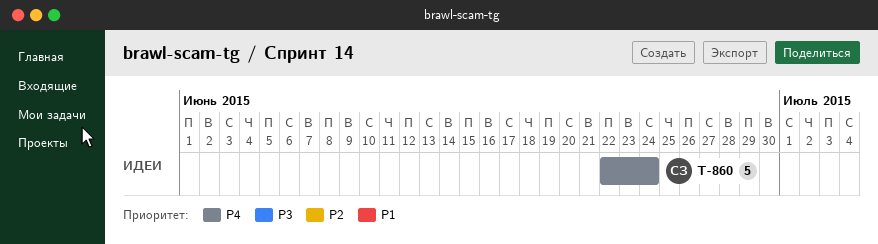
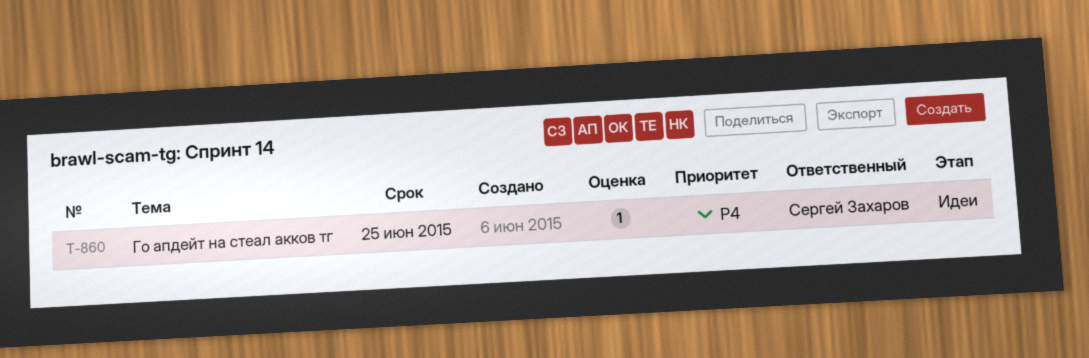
T-860, estimate: 5 -> 1
T-860, due: Jun 24 -> Jun 25

